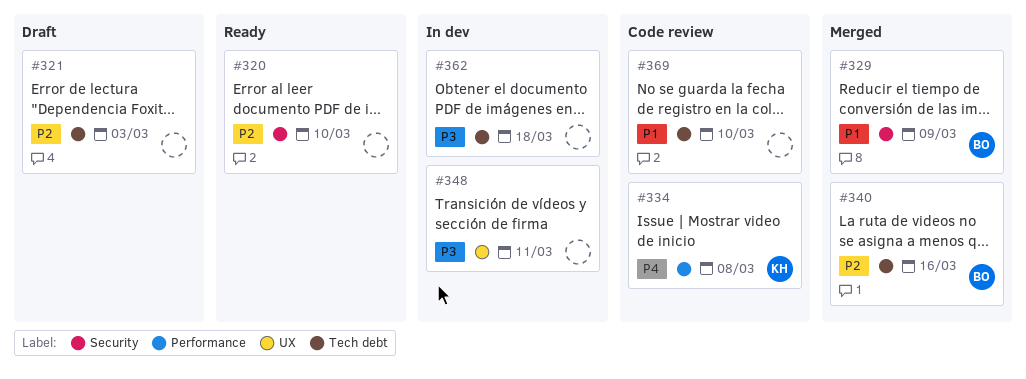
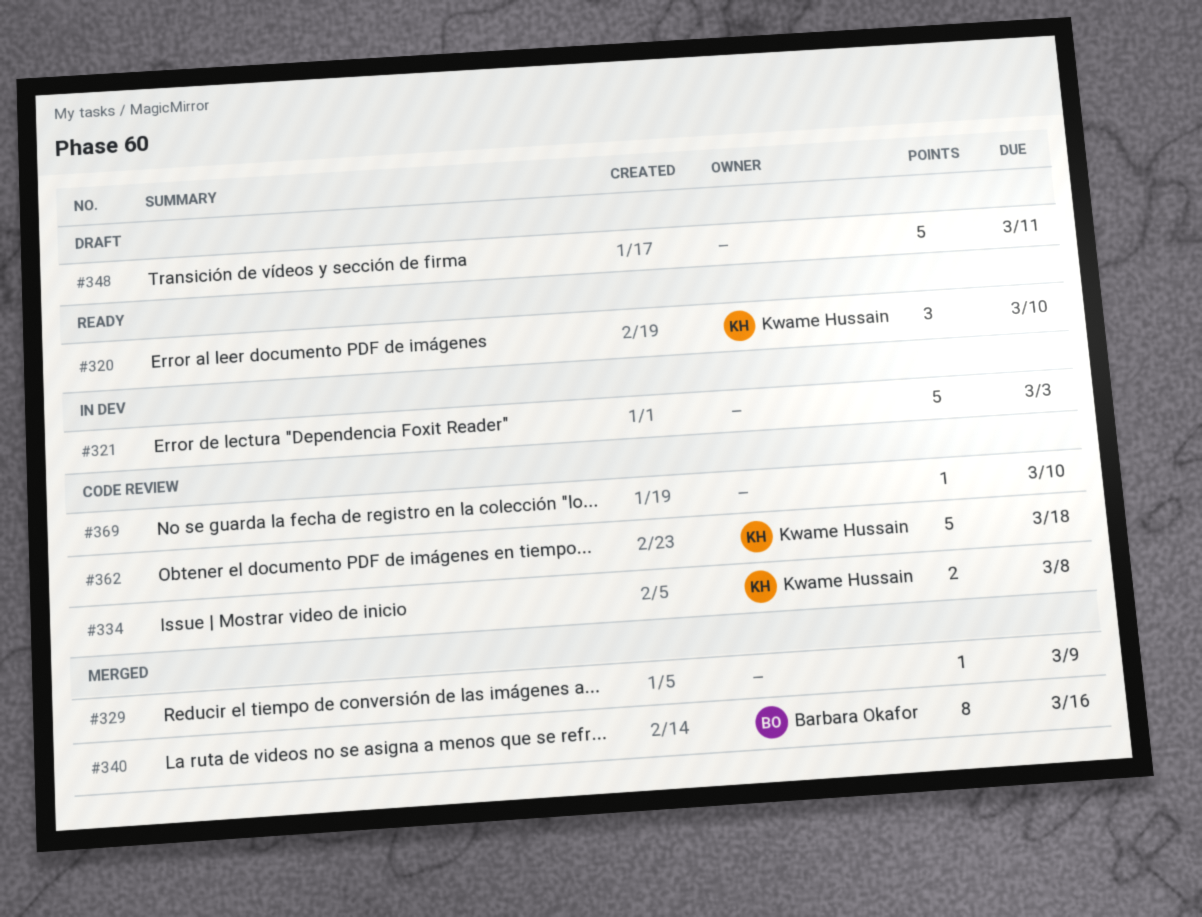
#320, owner: none -> Kwame Hussain
#321, status: Draft -> In dev
#329, owner: Barbara Okafor -> none
#348, status: In dev -> Draft
#362, status: In dev -> Code review
#362, owner: none -> Kwame Hussain

